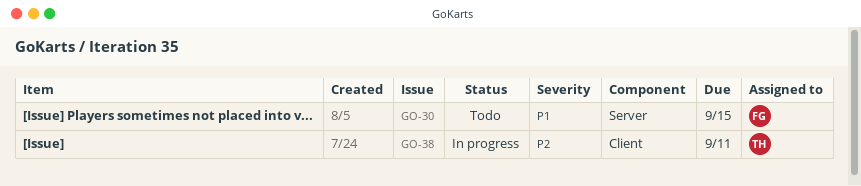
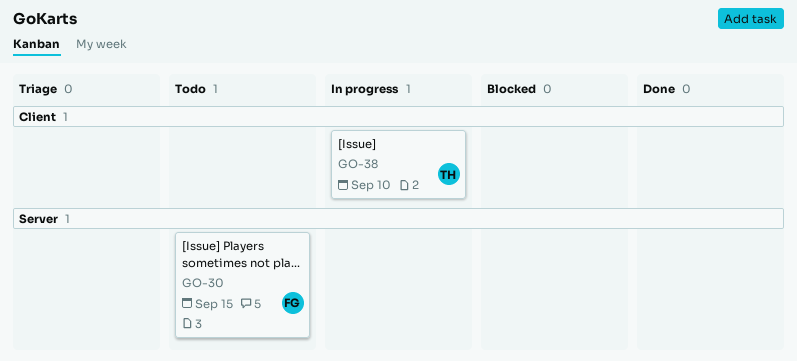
GO-38, due: Sep 11 -> Sep 10

